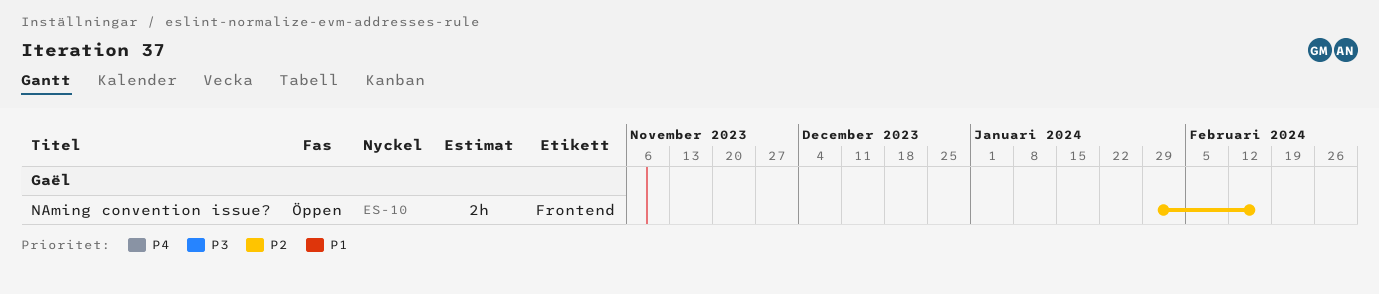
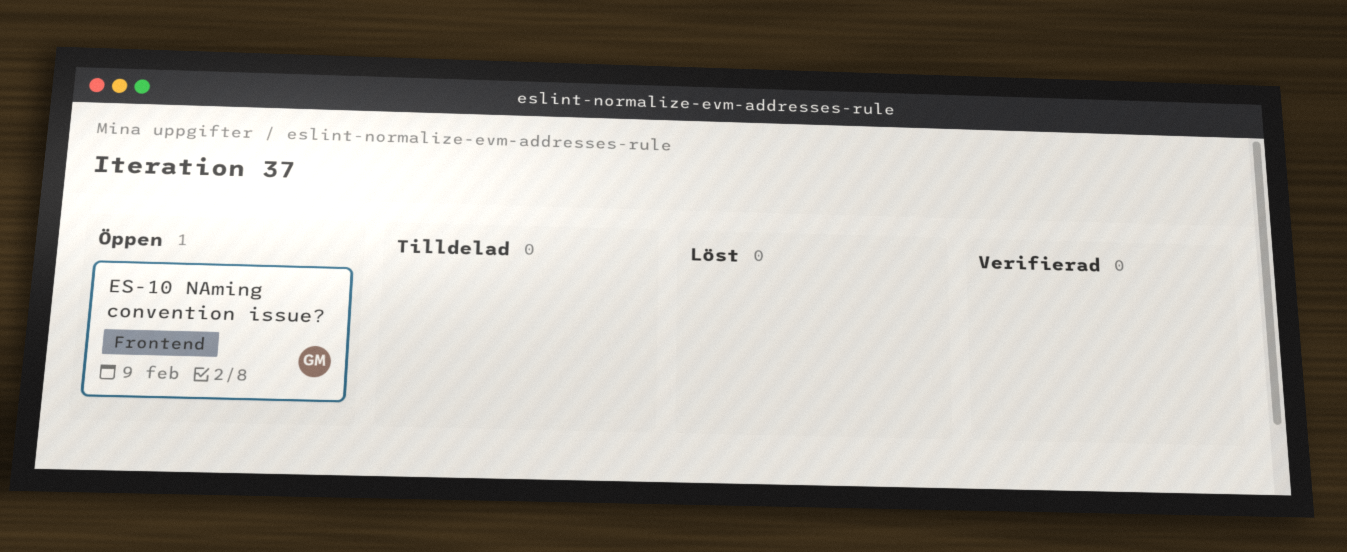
ES-10, due: Feb 16 -> Feb 9

